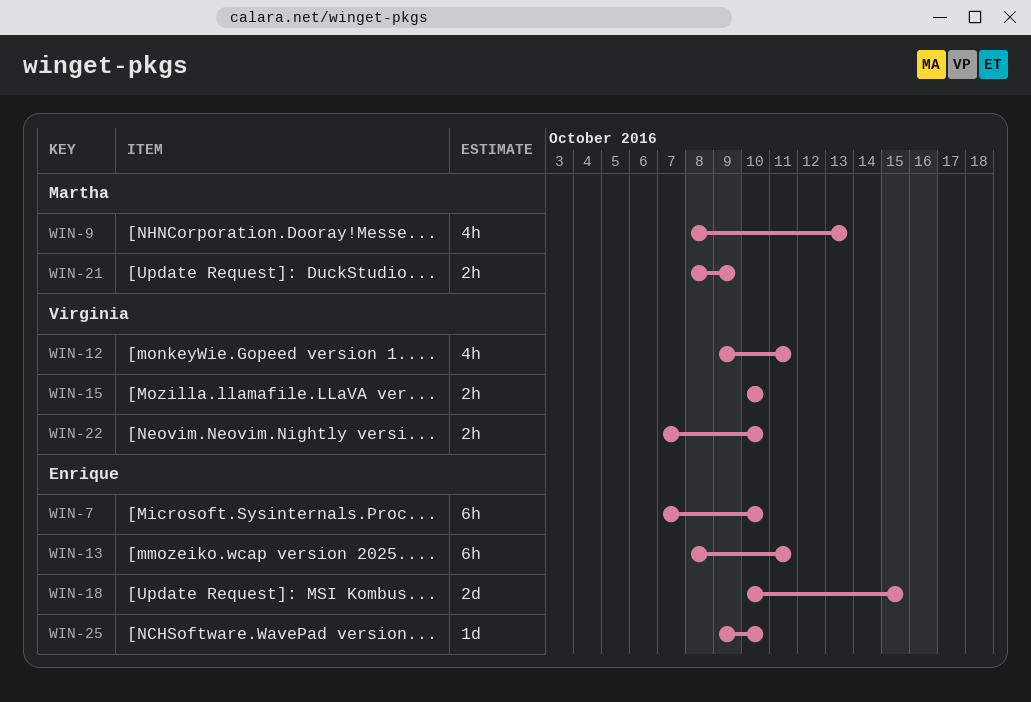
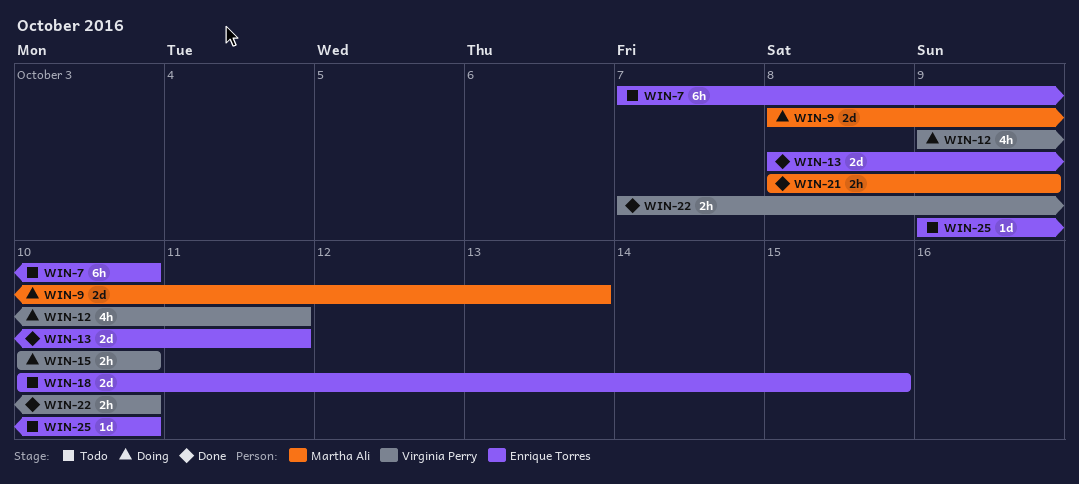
WIN-9, estimate: 4h -> 2d
WIN-13, estimate: 6h -> 2d

